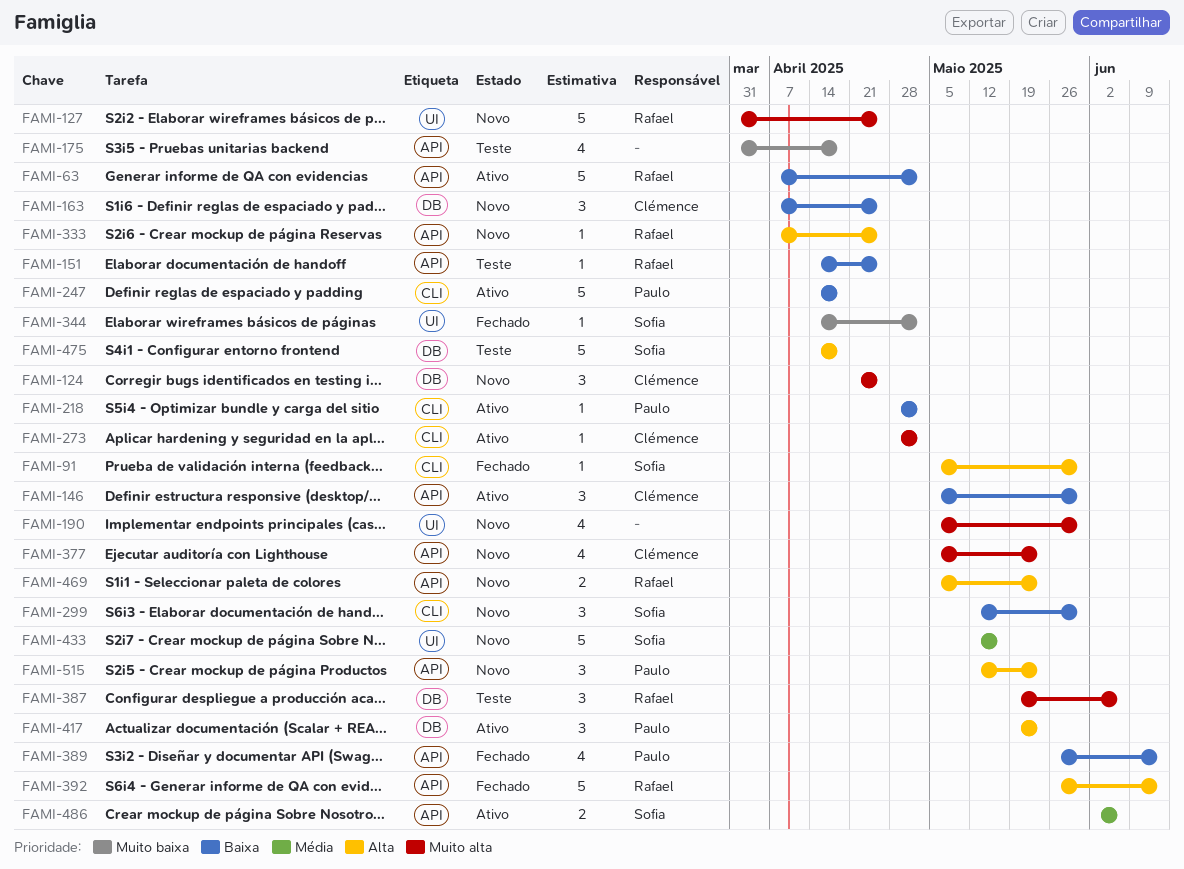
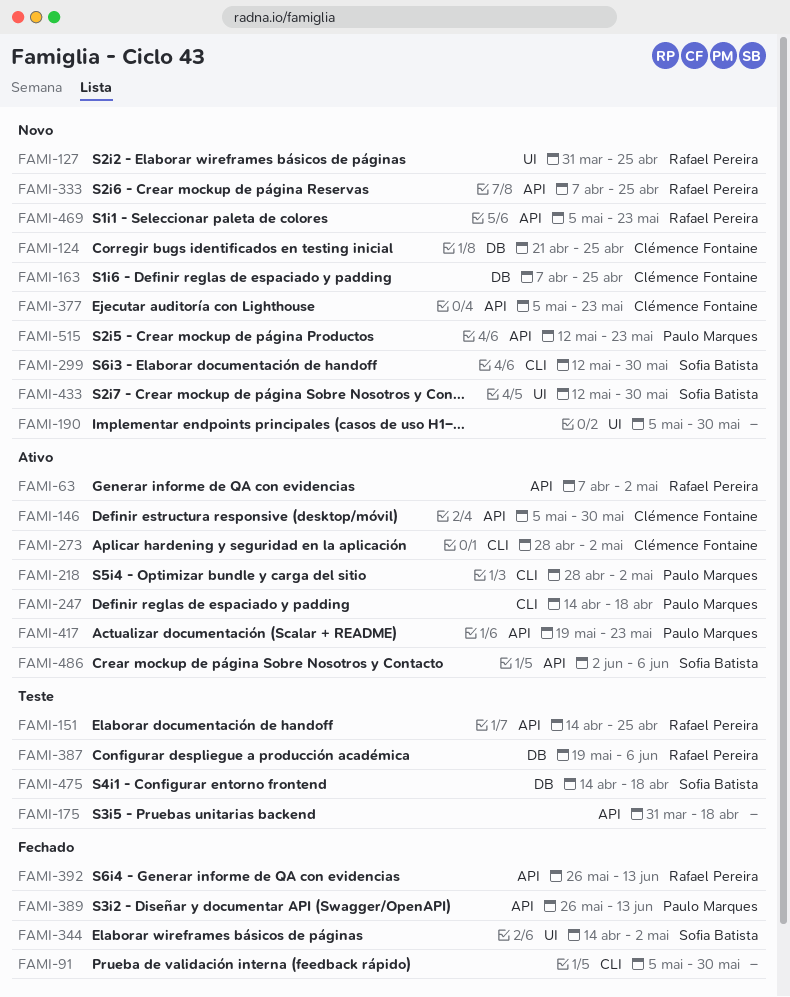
FAMI-91, owner: Sofia Batista -> none
FAMI-417, label: DB -> API
FAMI-433, due: May 16 -> May 30

